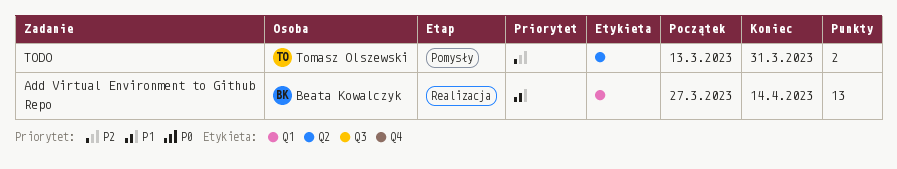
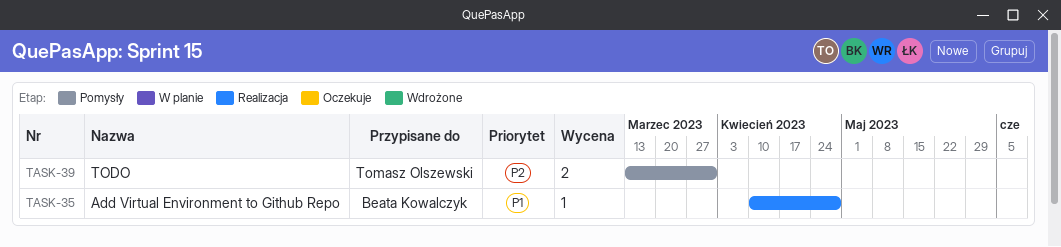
Add Virtual Environment to Github Repo, estimate: 13 -> 1
Add Virtual Environment to Github Repo, start: Mar 27 -> Apr 10
Add Virtual Environment to Github Repo, due: Apr 14 -> Apr 28

